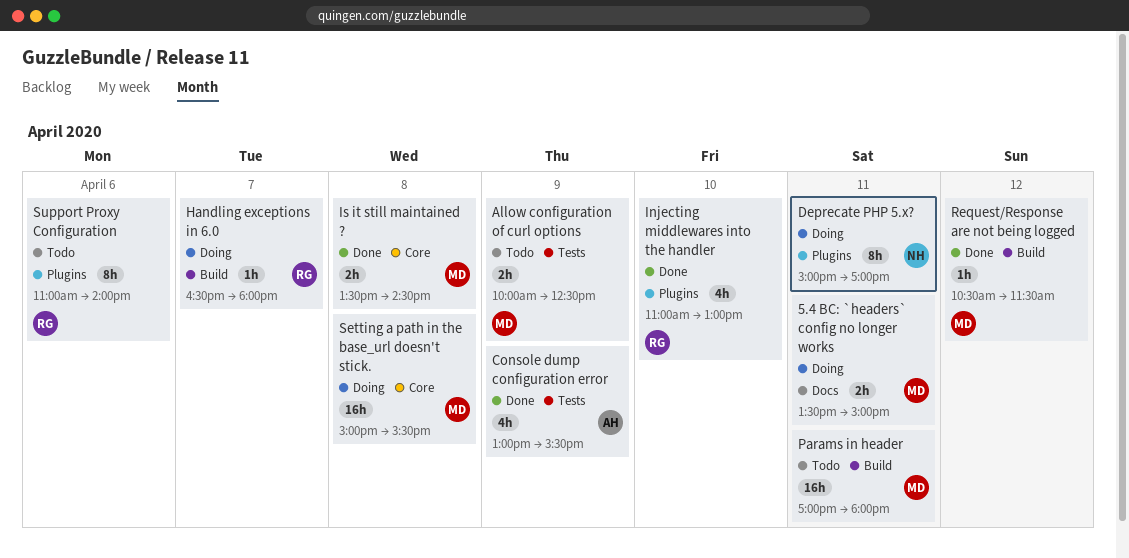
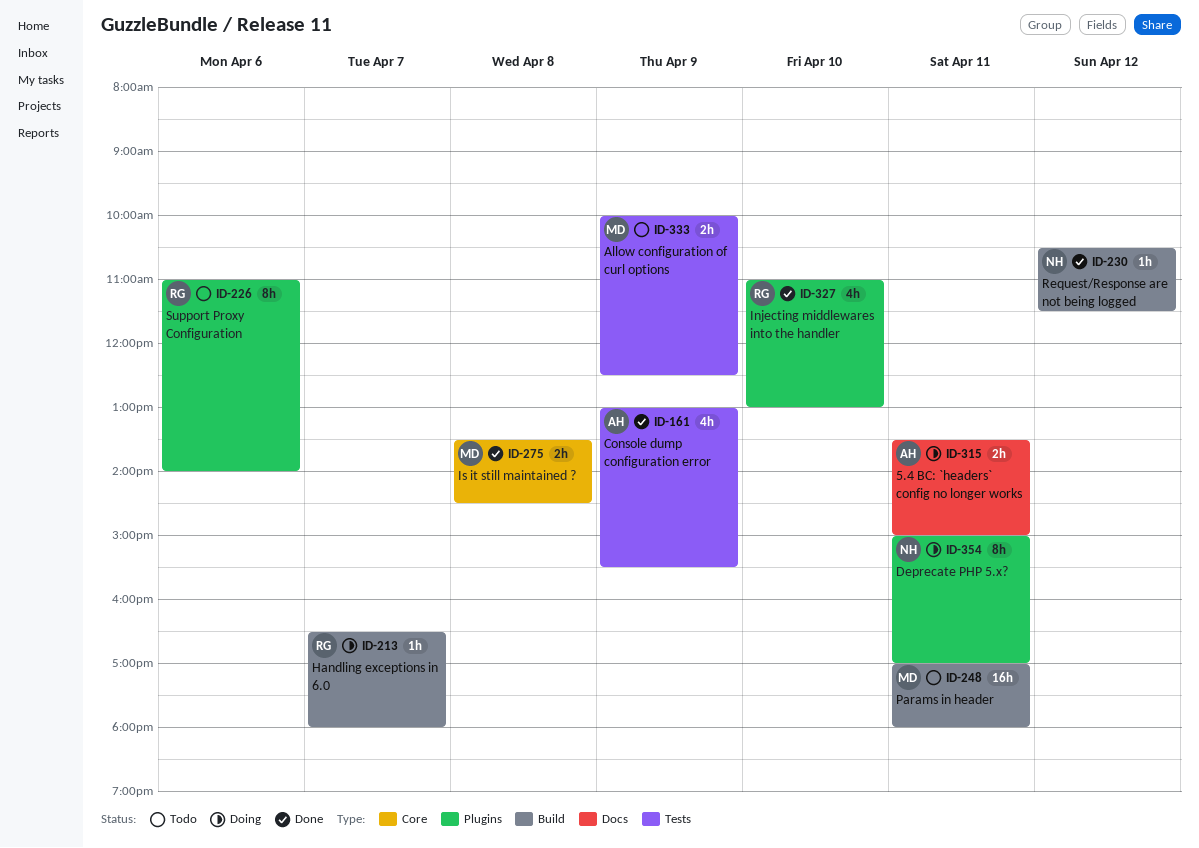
5.4 BC: `headers` config no longer works, owner: MD -> AH
Request/Response are not being logged, owner: MD -> NH
Setting a path in the base_url doesn't stick.: present -> none

